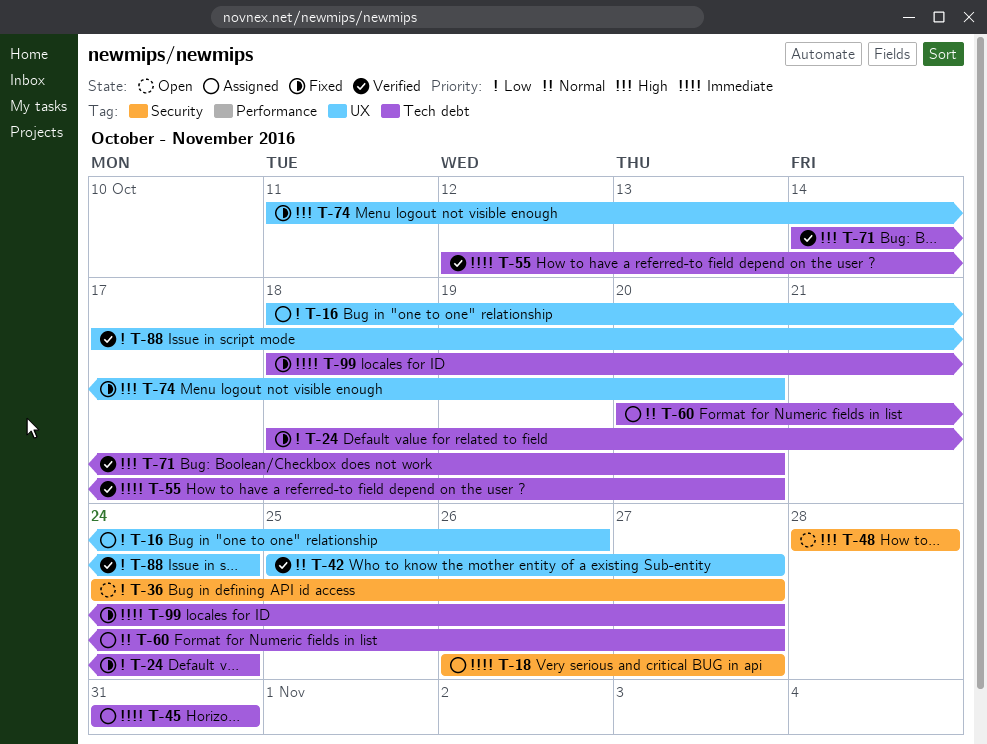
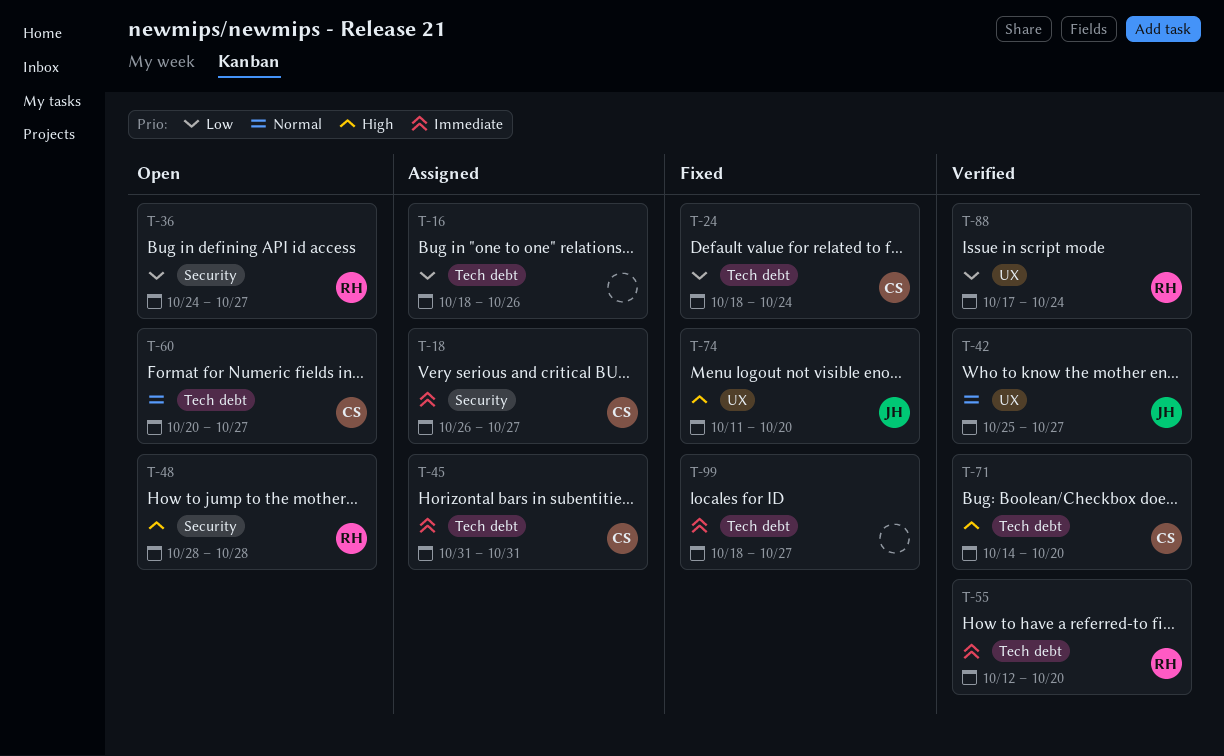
T-16, label: UX -> Tech debt
T-60, status: Assigned -> Open

